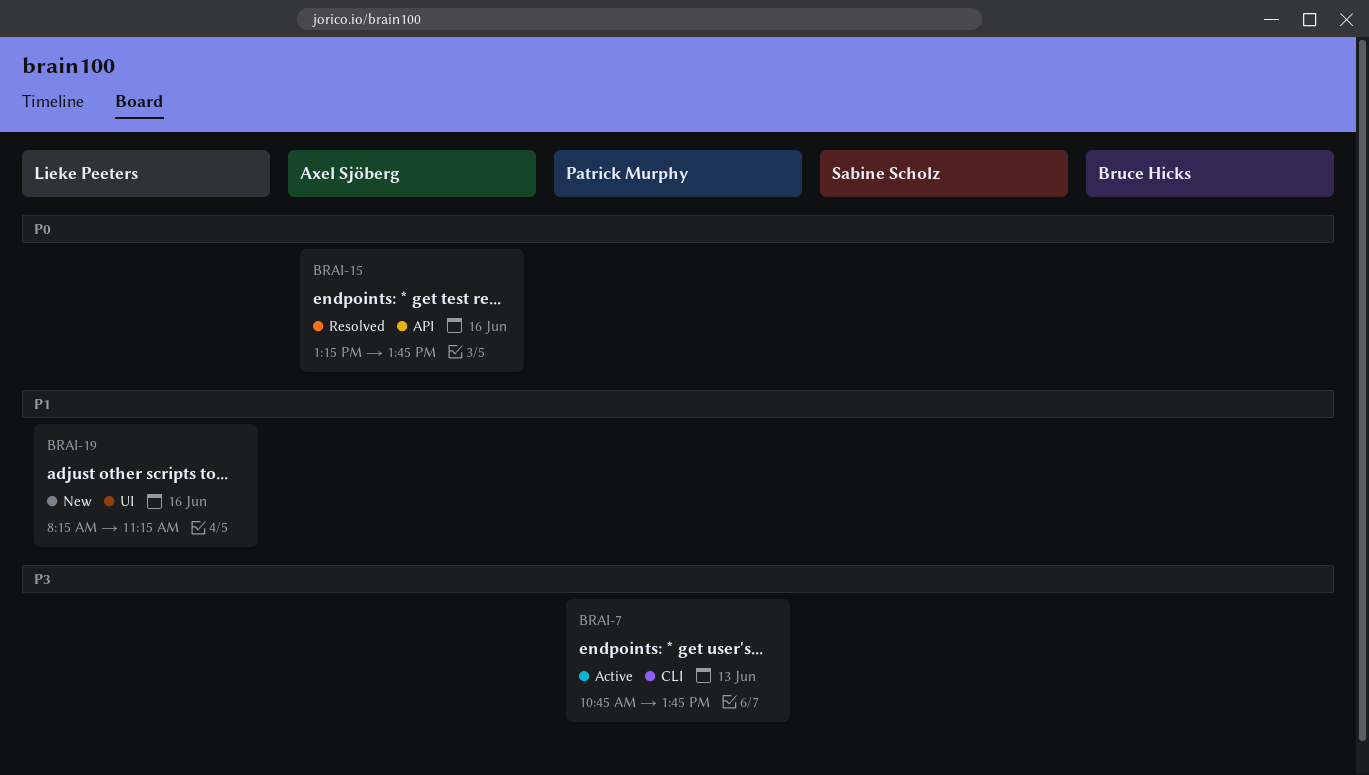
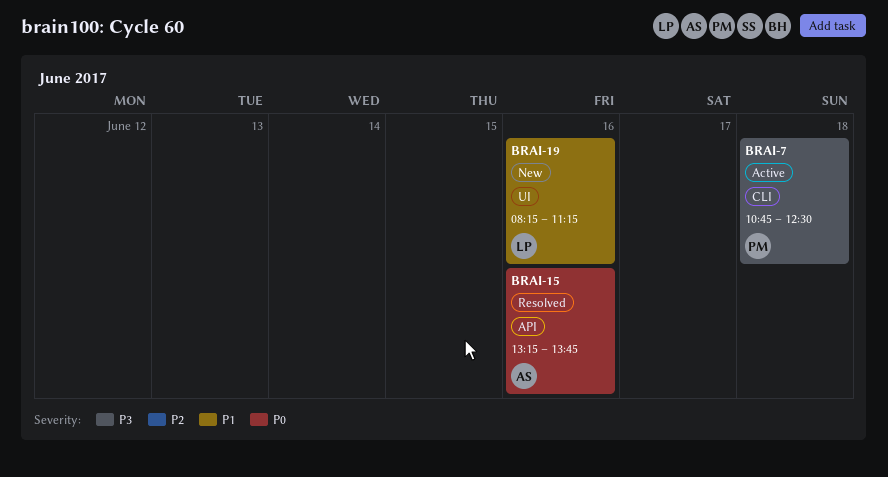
BRAI-7, day: Jun 13 -> Jun 18
BRAI-7, ends: 13:45 -> 12:30

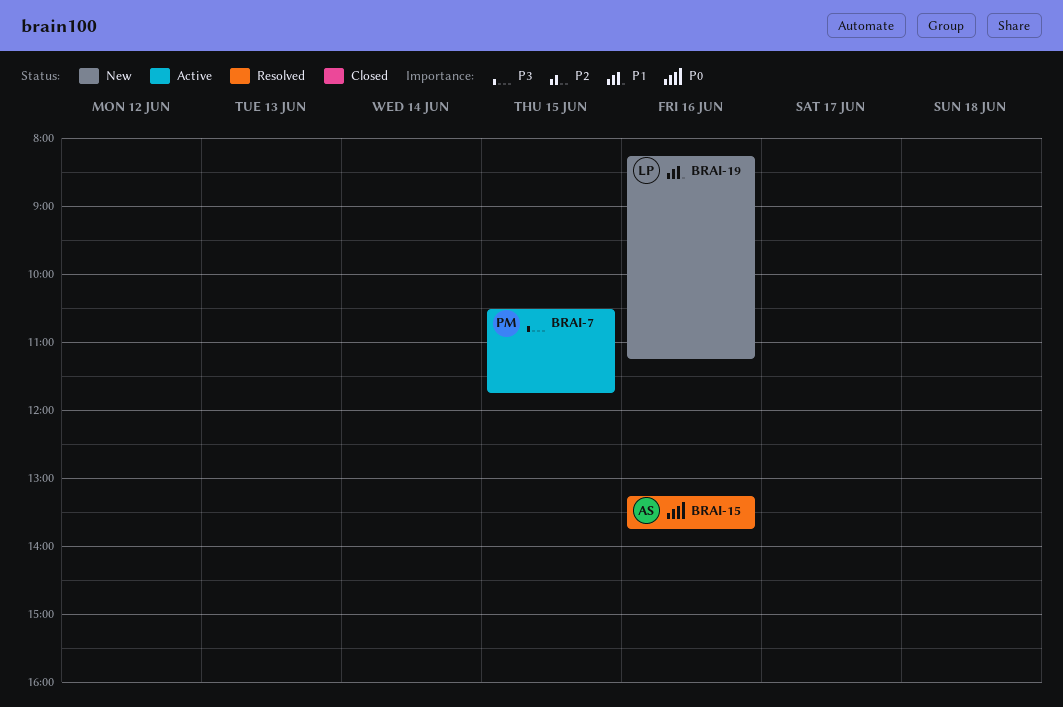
BRAI-7, day: Jun 18 -> Jun 15
BRAI-7, begins: 10:45 -> 10:30
BRAI-7, ends: 12:30 -> 11:45

